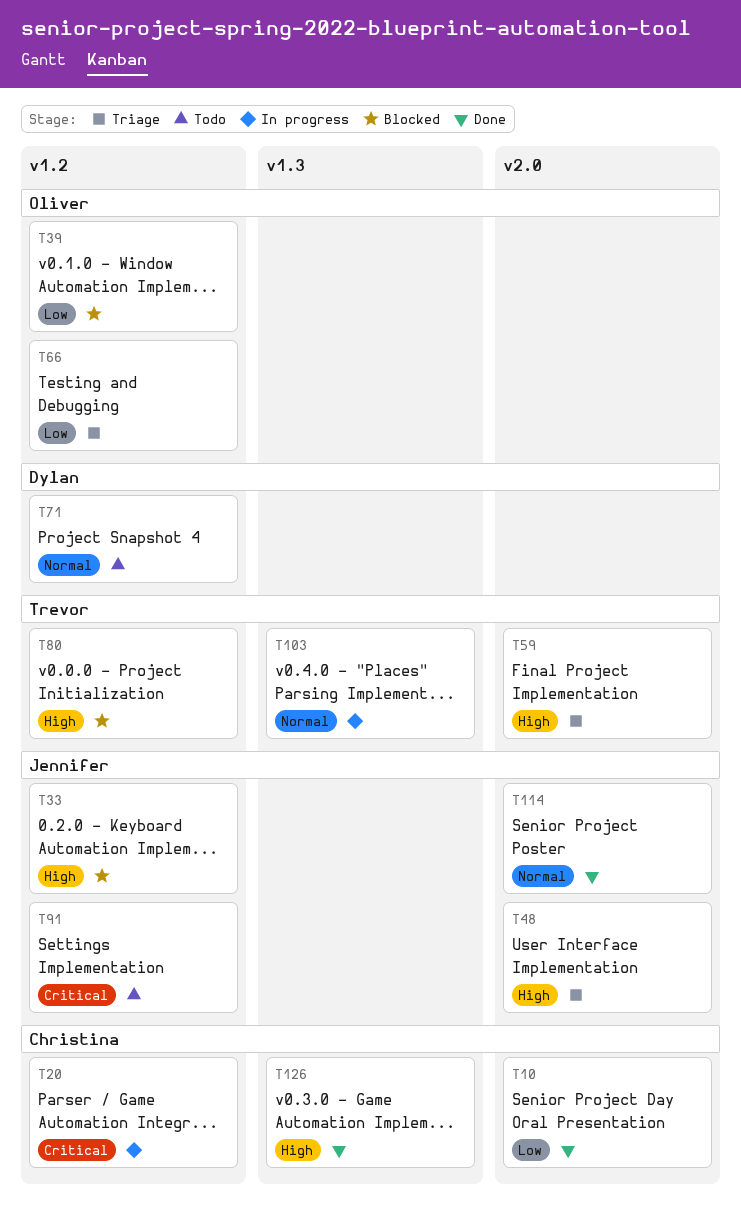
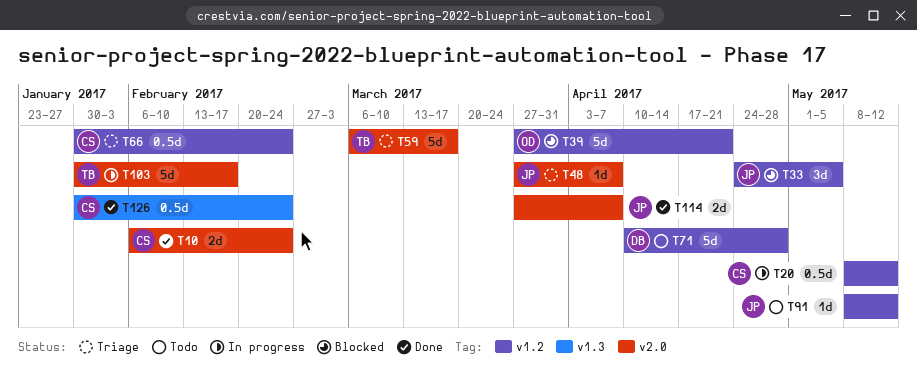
T66, owner: Oliver -> Christina
T80: present -> none
T103, label: v1.3 -> v2.0

